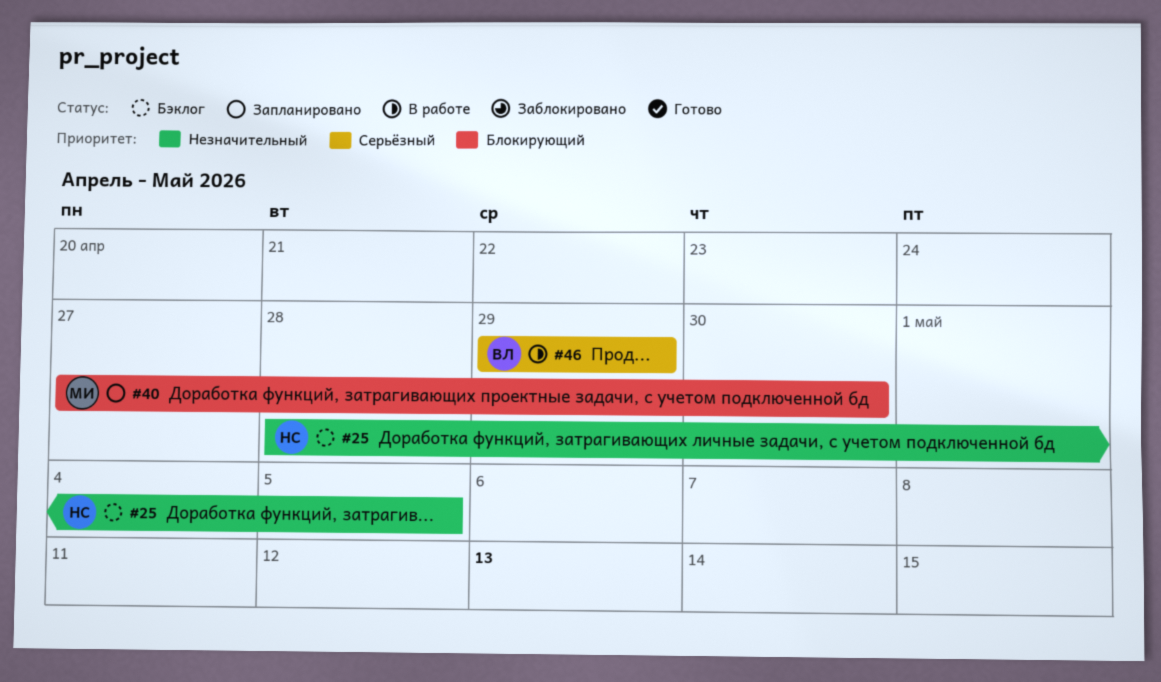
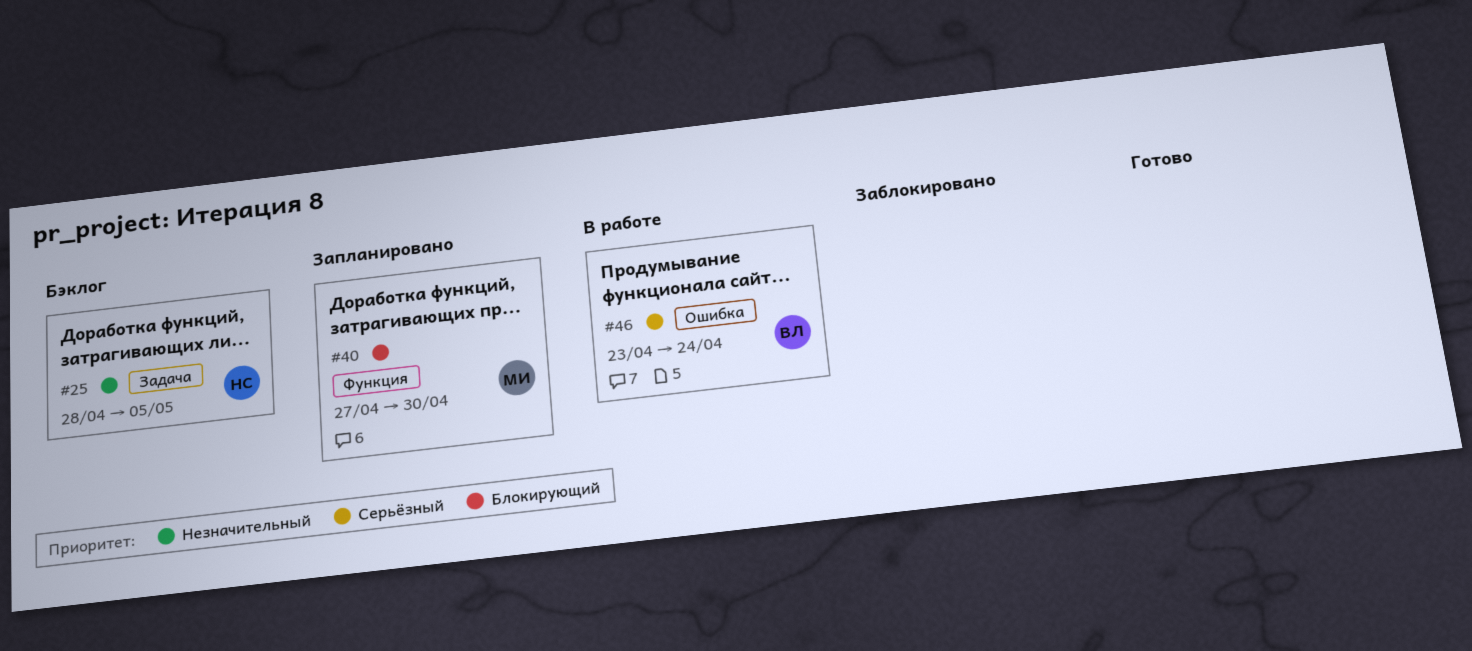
#46, start: Apr 29 -> Apr 23
#46, due: Apr 29 -> Apr 24

